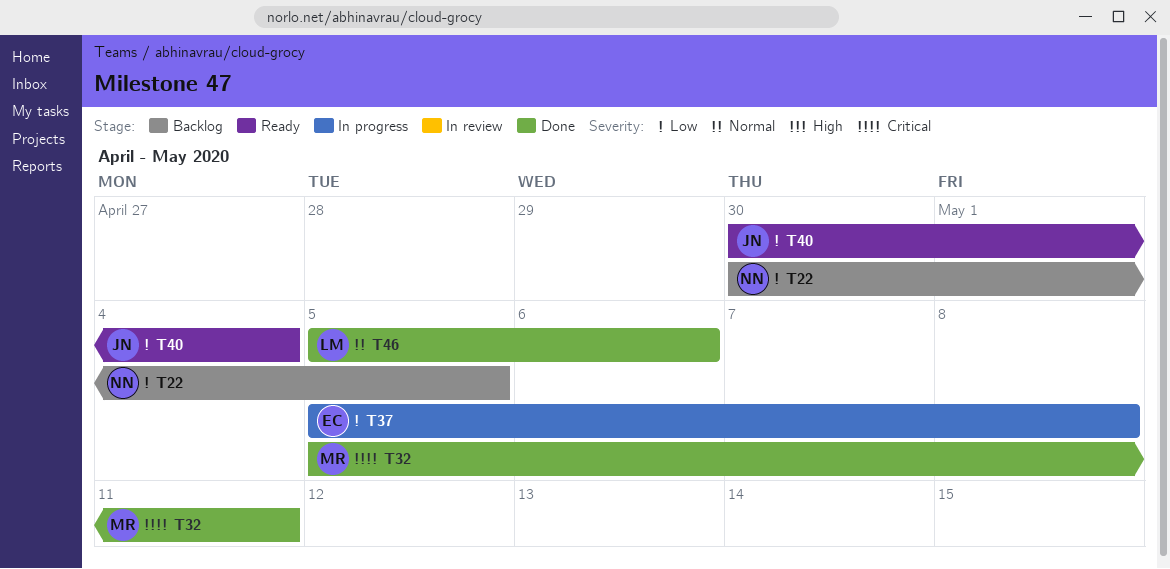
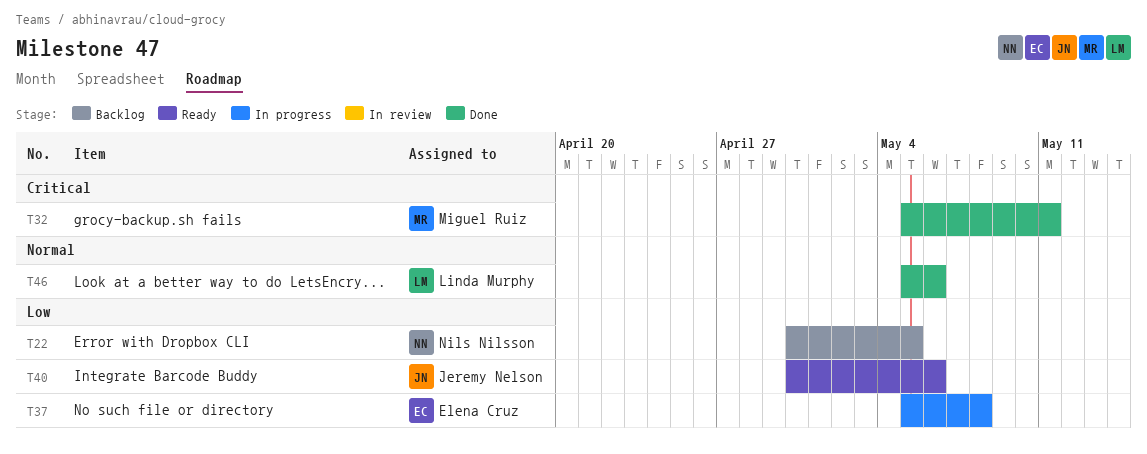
T40, due: May 4 -> May 6

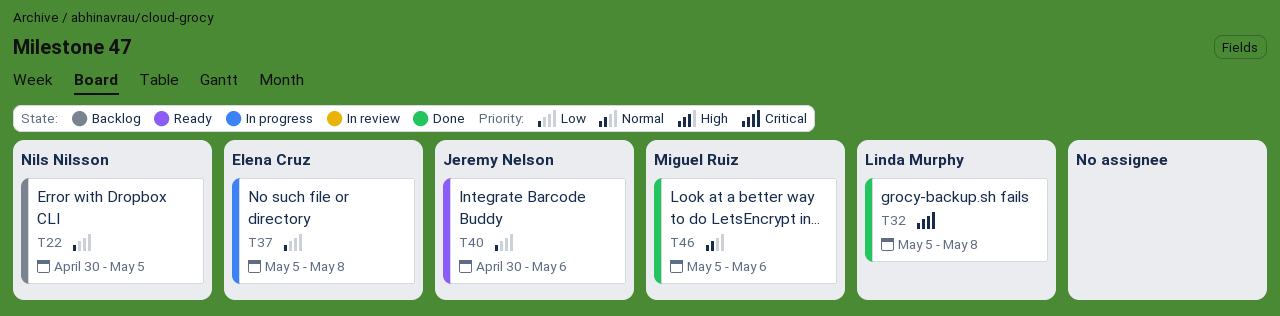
T32, owner: Miguel Ruiz -> Linda Murphy
T32, due: May 11 -> May 8
T46, owner: Linda Murphy -> Miguel Ruiz

